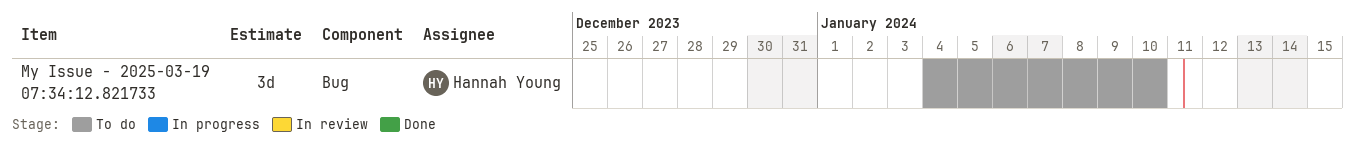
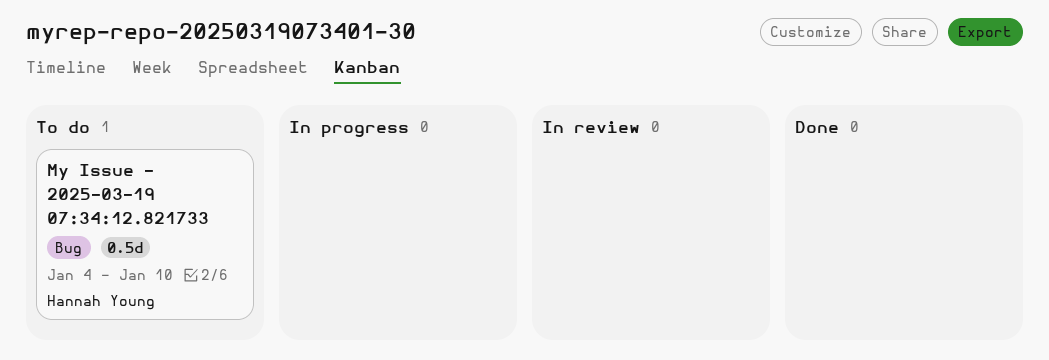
My Issue - 2025-03-19 07:34:12.821733, estimate: 3d -> 0.5d

